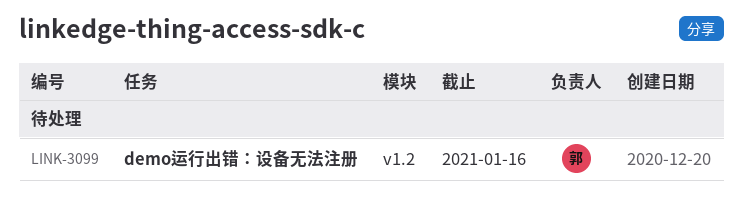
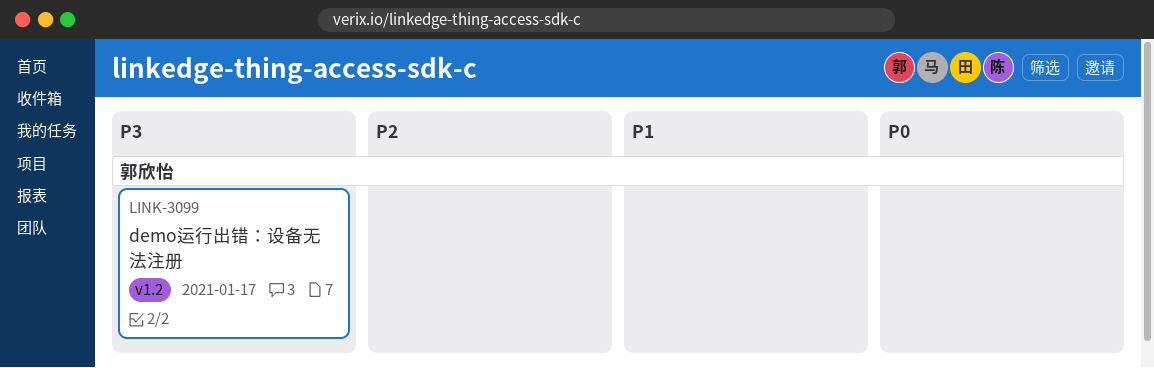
LINK-3099, due: Jan 16 -> Jan 17

